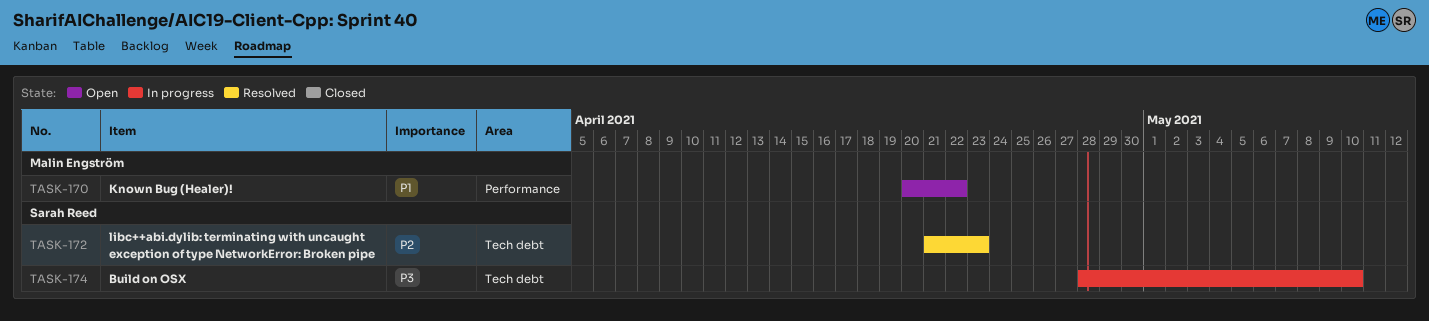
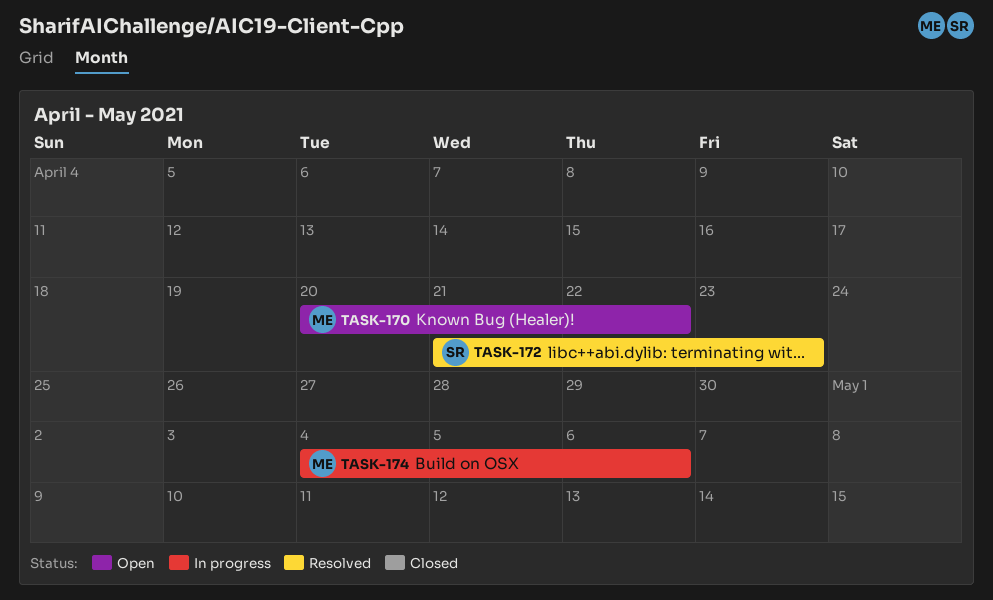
TASK-174, owner: Sarah Reed -> Malin Engström
TASK-174, start: Apr 28 -> May 4
TASK-174, due: May 10 -> May 6

